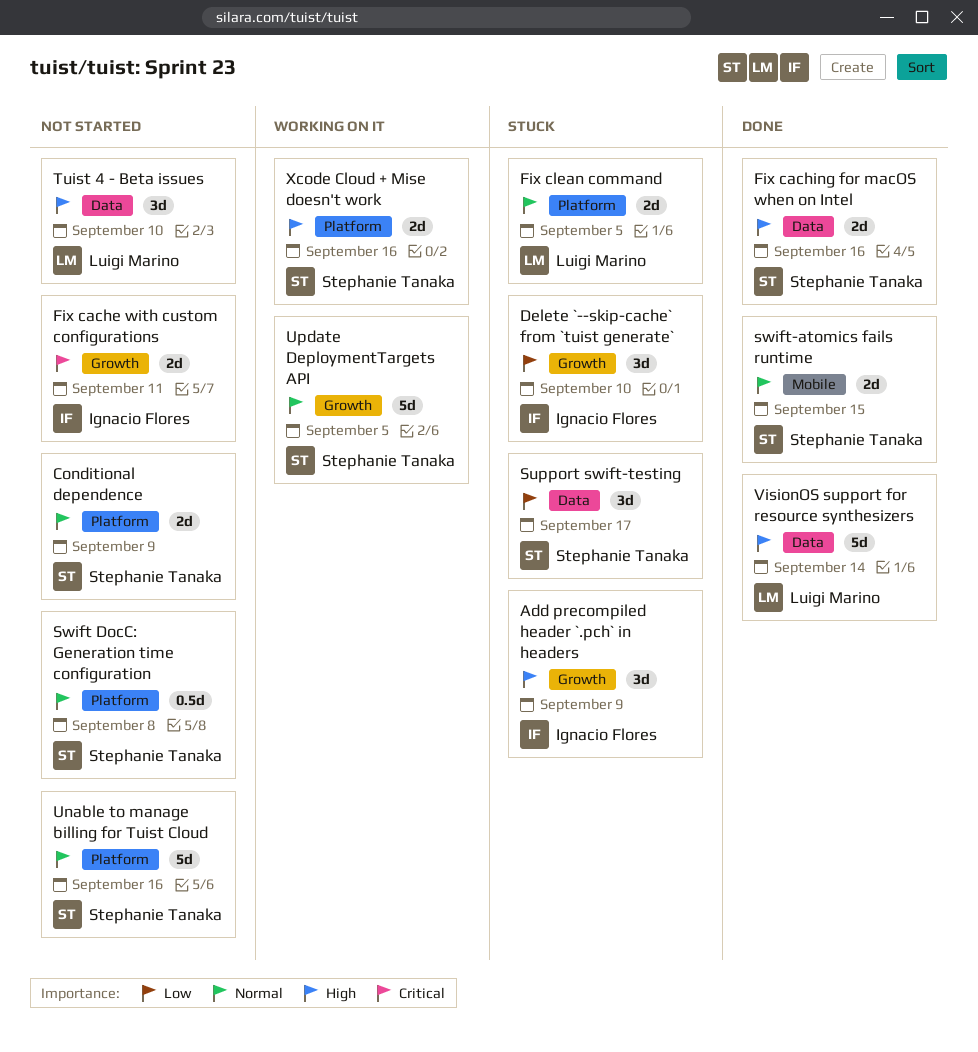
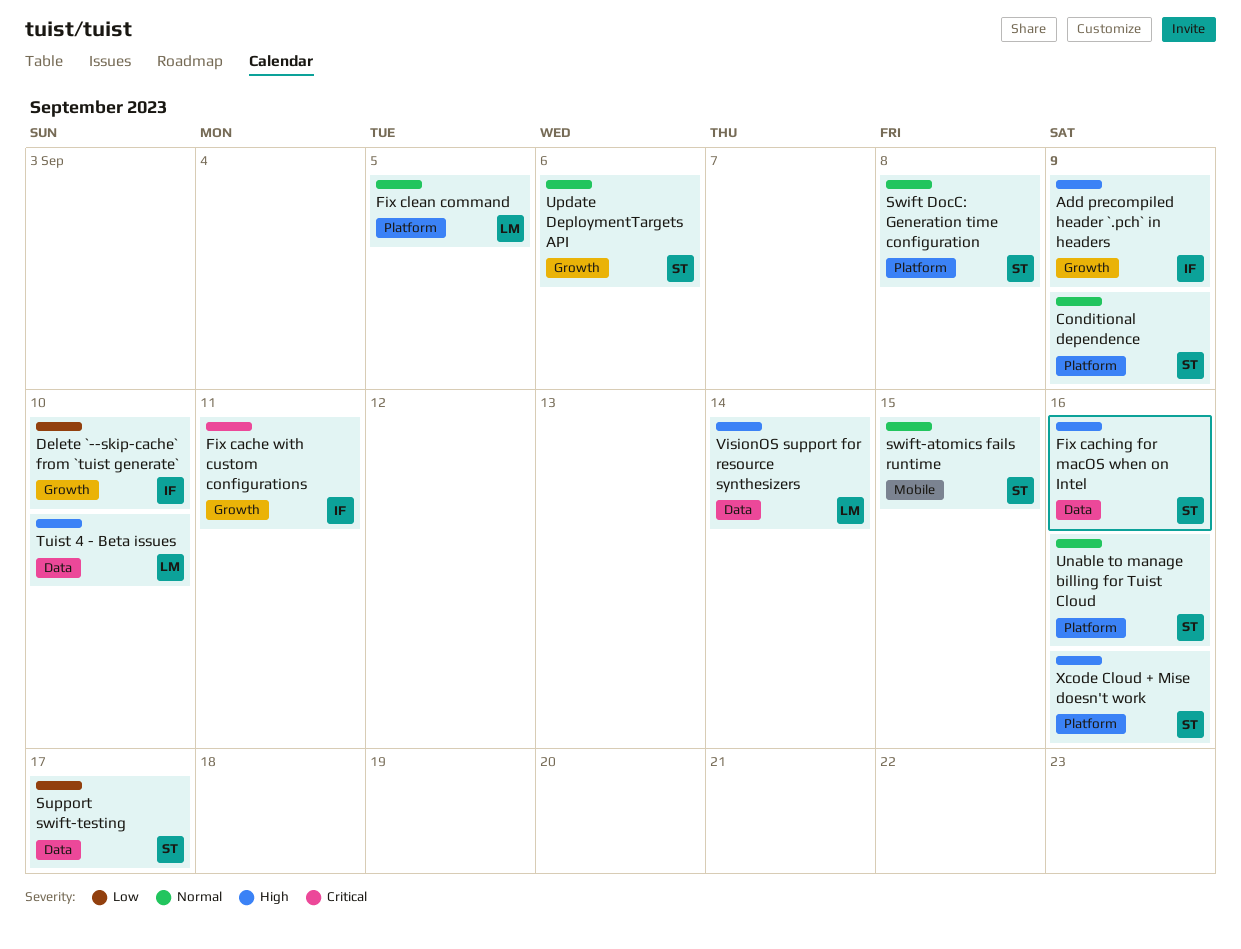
Update DeploymentTargets API, due: Sep 5 -> Sep 6

